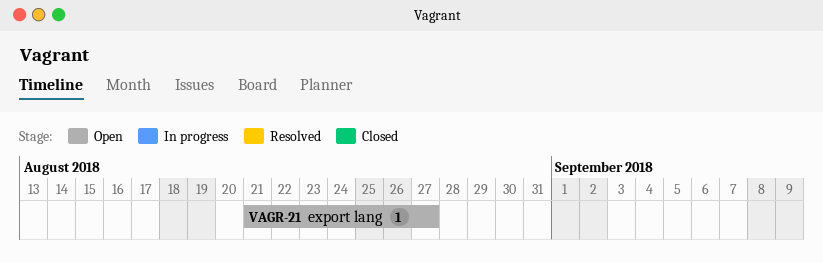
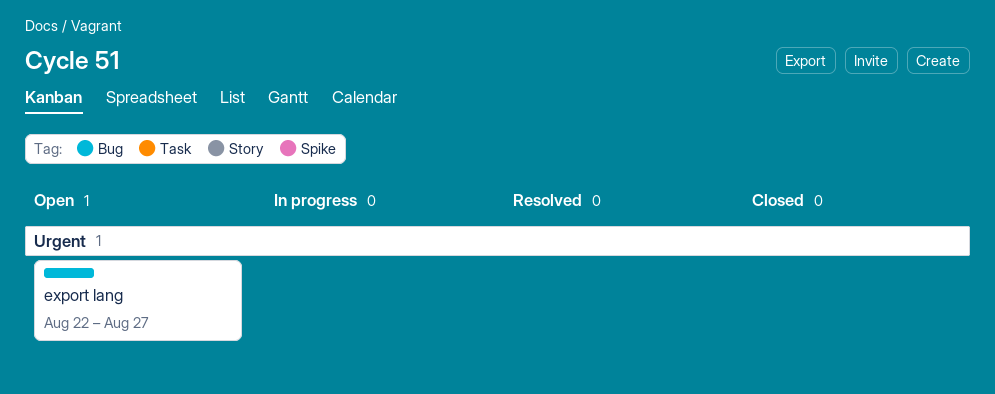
export lang, start: Aug 21 -> Aug 22

